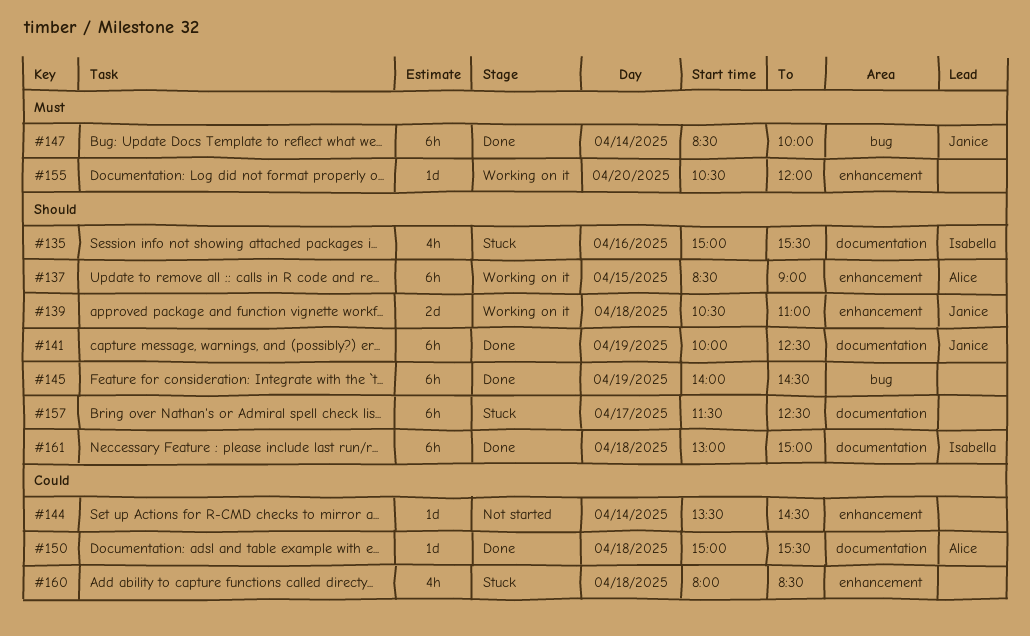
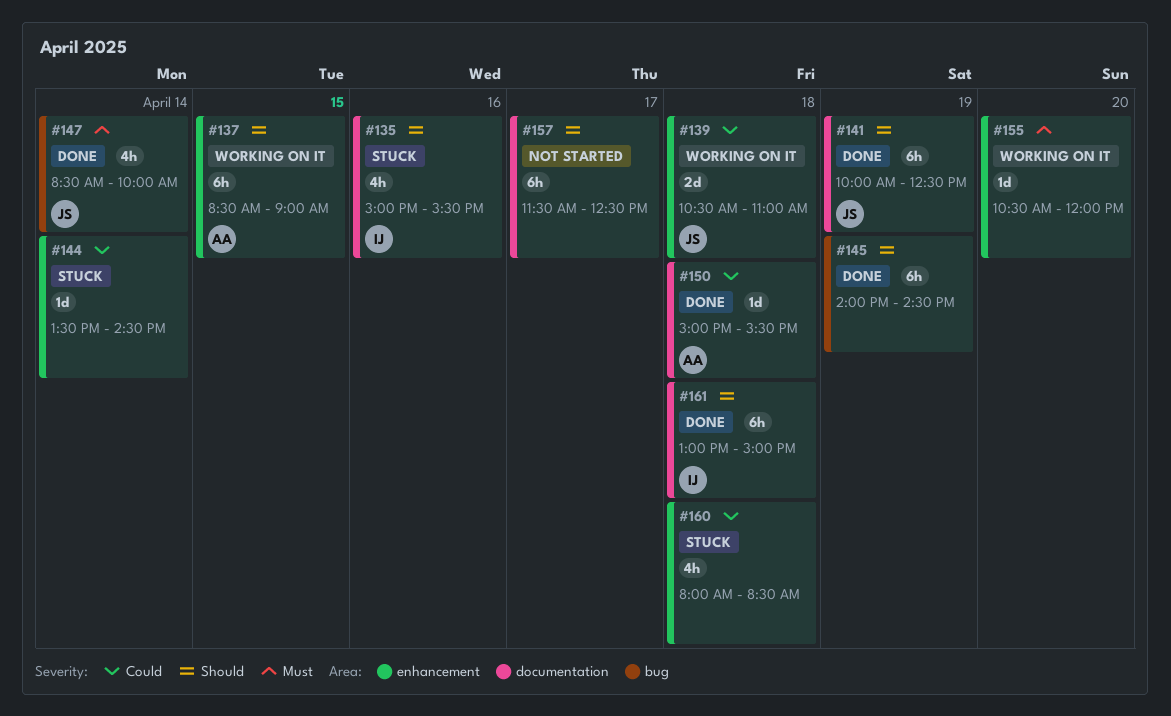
#139, priority: Should -> Could
#144, status: Not started -> Stuck
#147, estimate: 6h -> 4h
#157, status: Stuck -> Not started

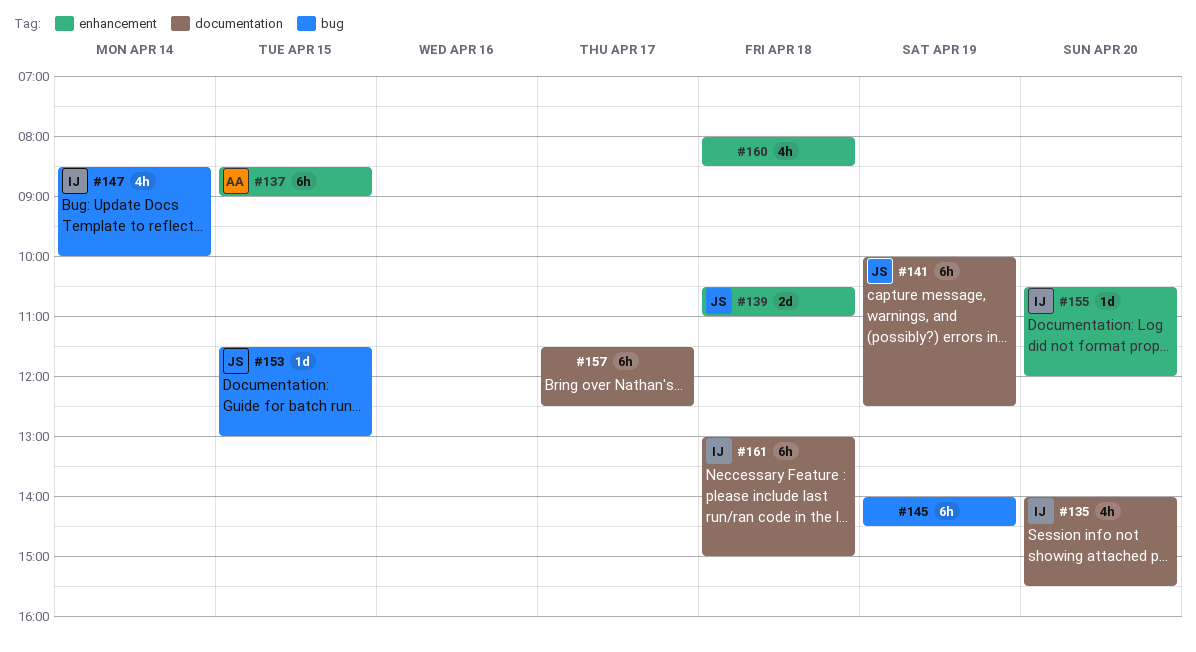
#135, day: Apr 16 -> Apr 20
#135, begins: 15:00 -> 14:00
#144: present -> none
#147, owner: JS -> IJ
#150: present -> none
#153: none -> present
#155, owner: none -> IJ

